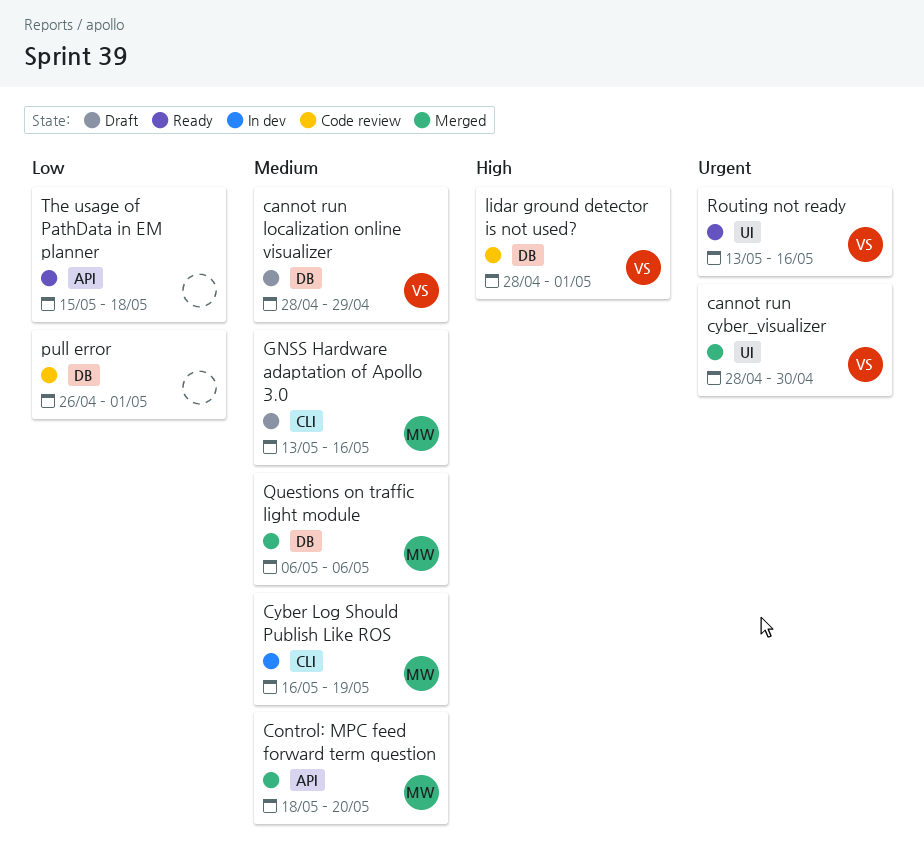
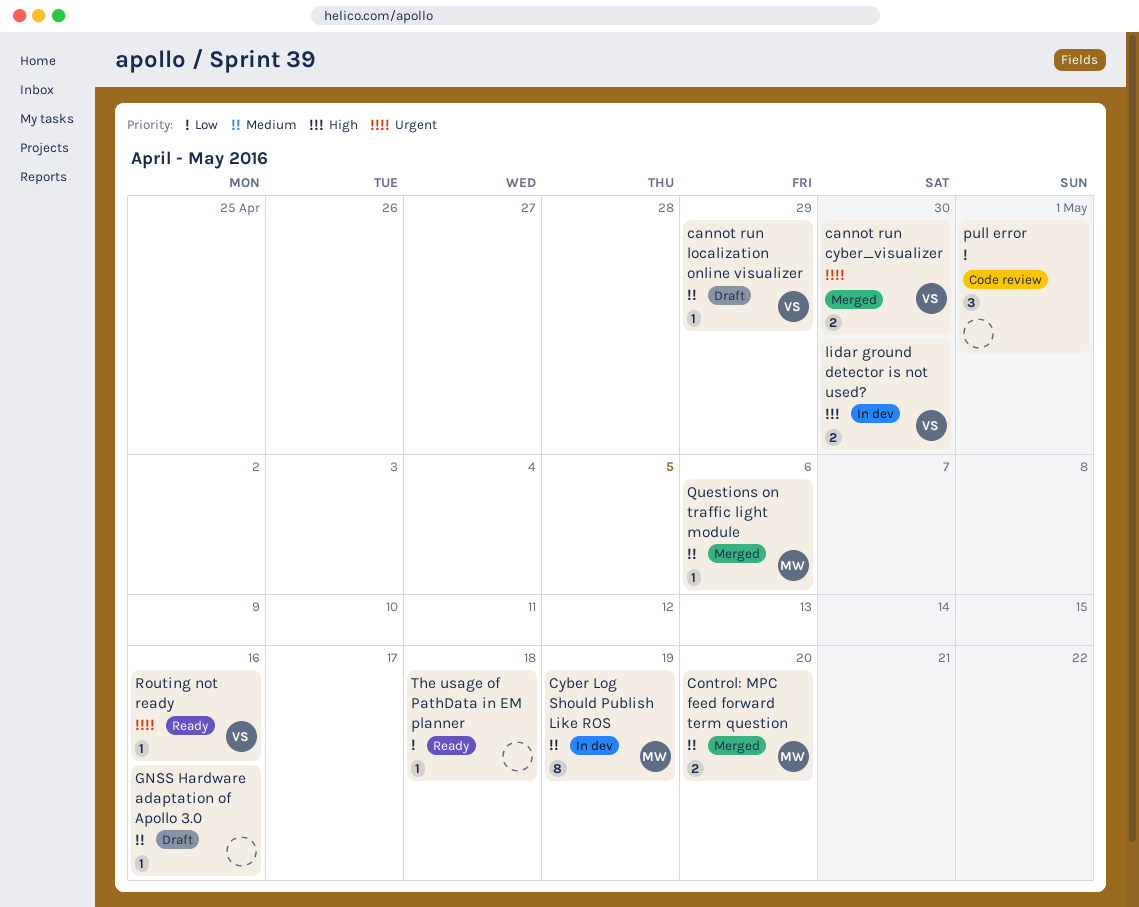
GNSS Hardware adaptation of Apollo 3.0, owner: MW -> none
lidar ground detector is not used?, status: Code review -> In dev
lidar ground detector is not used?, due: May 1 -> Apr 30

